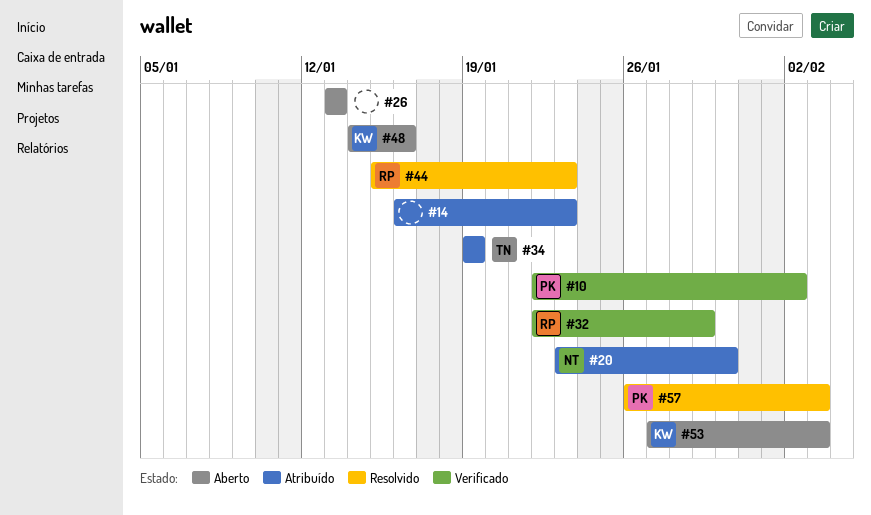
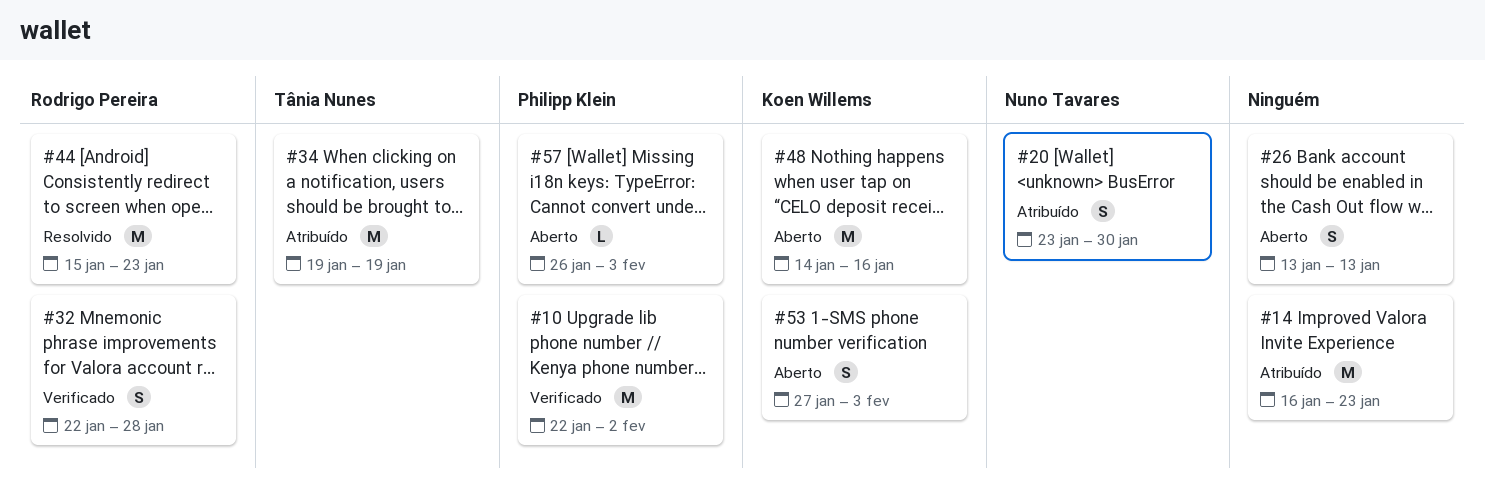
#32, due: Jan 29 -> Jan 28
#57, status: Resolvido -> Aberto

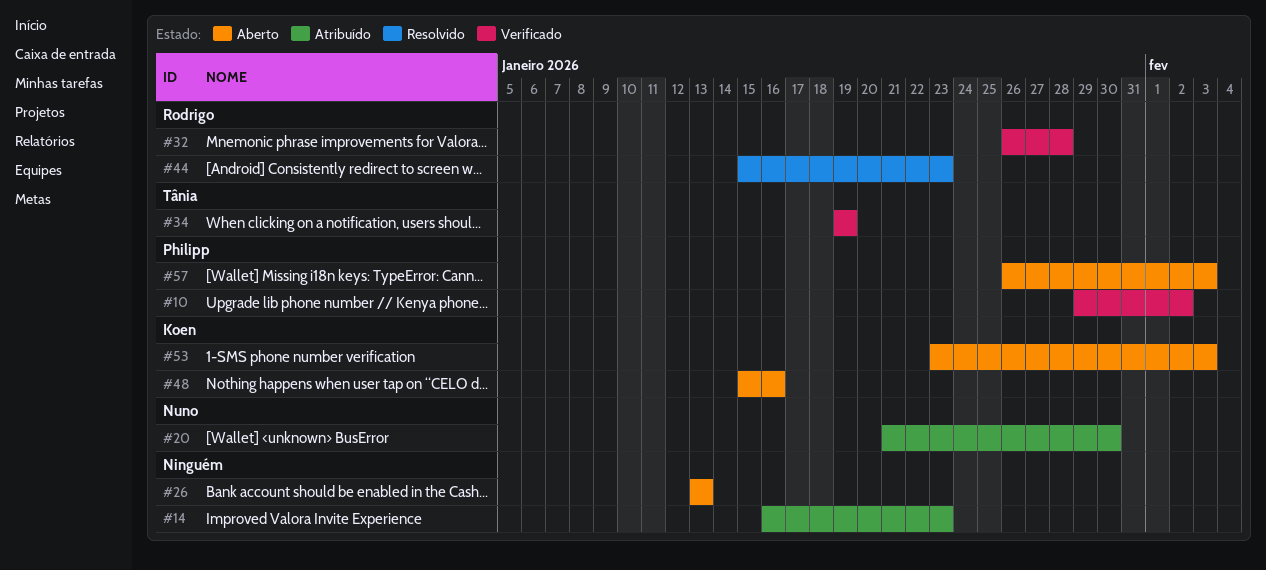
#10, start: Jan 22 -> Jan 29
#20, start: Jan 23 -> Jan 21
#32, start: Jan 22 -> Jan 26
#34, status: Atribuído -> Verificado
#48, start: Jan 14 -> Jan 15
#53, start: Jan 27 -> Jan 23

